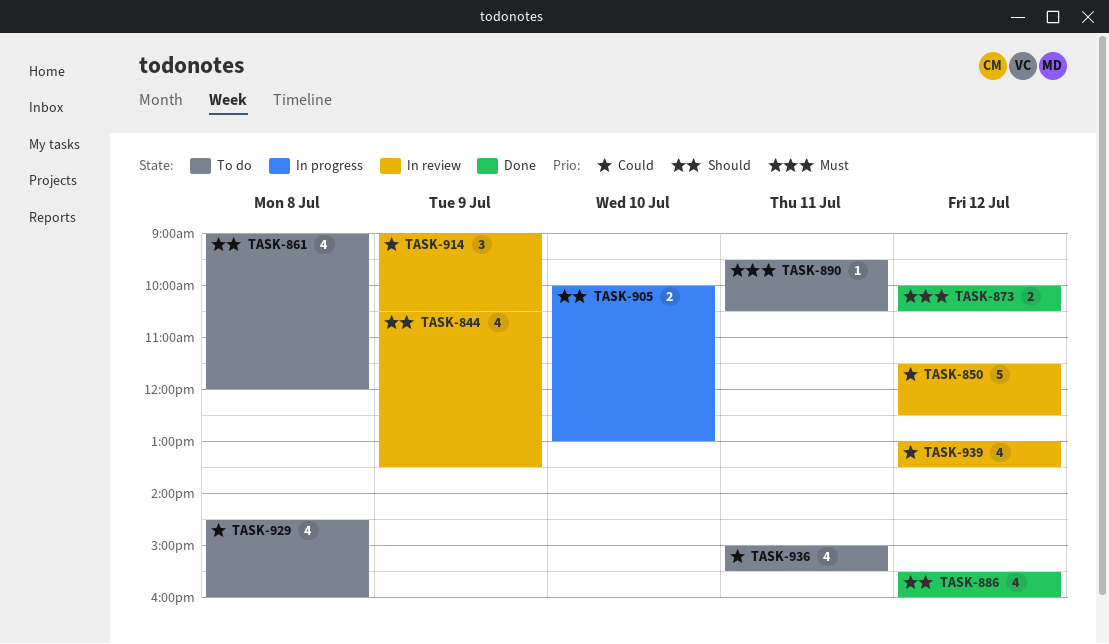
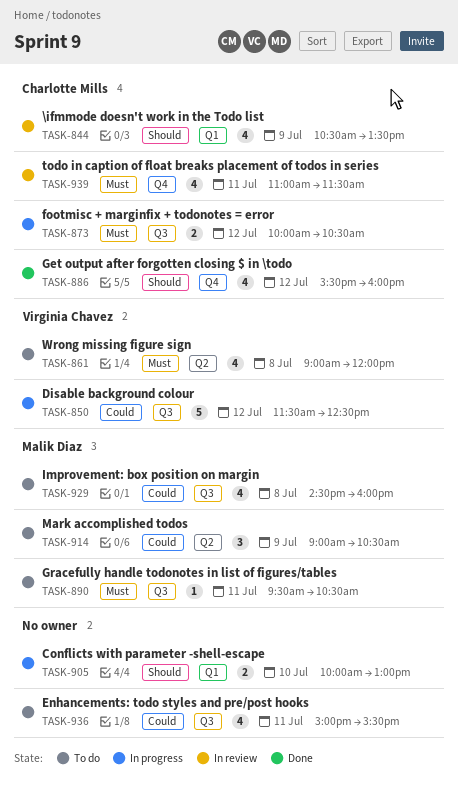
TASK-850, status: In review -> In progress
TASK-861, priority: Should -> Must
TASK-873, status: Done -> In progress
TASK-914, status: In review -> To do
TASK-939, priority: Could -> Must
TASK-939, day: Jul 12 -> Jul 11
TASK-939, begins: 13:00 -> 11:00
TASK-939, ends: 13:30 -> 11:30

